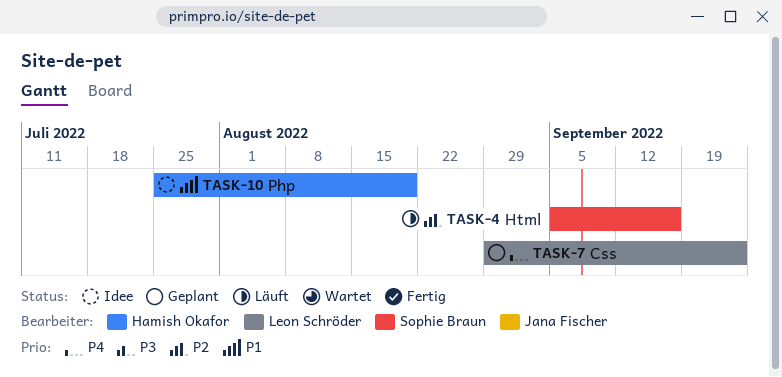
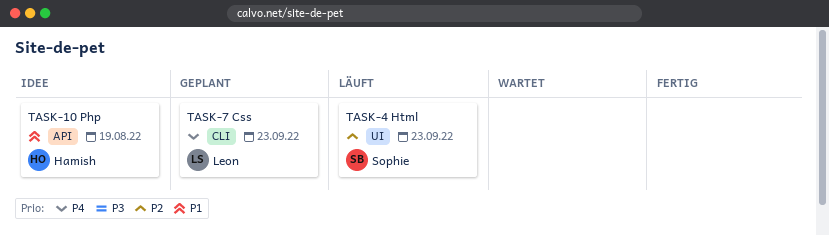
TASK-4, due: Sep 16 -> Sep 23

